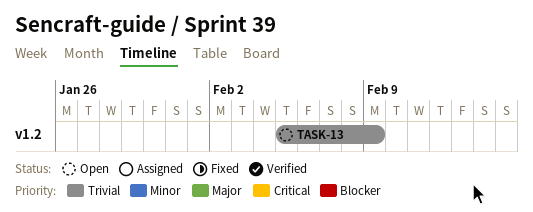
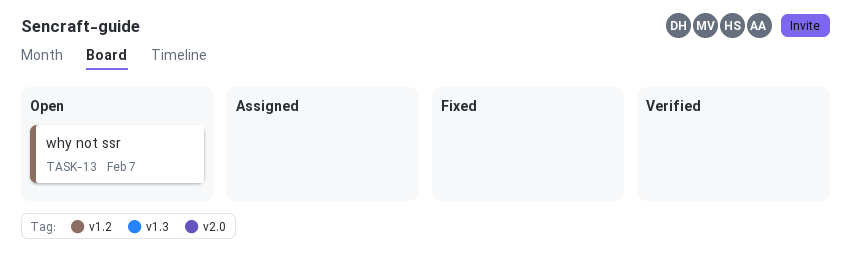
TASK-13, due: Feb 9 -> Feb 7

